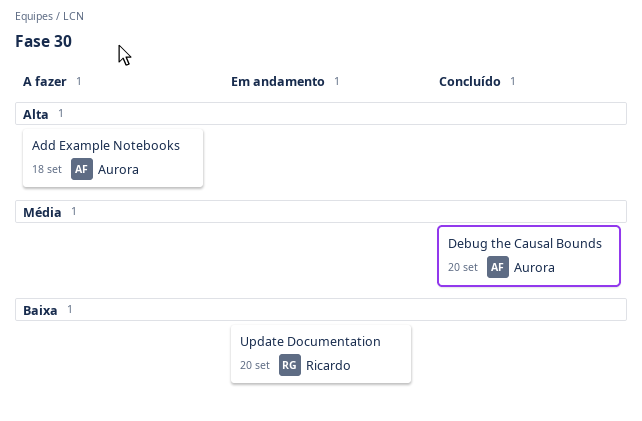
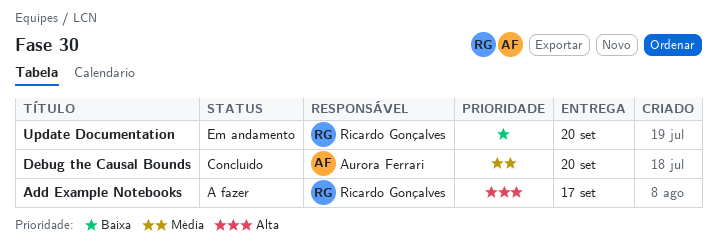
Add Example Notebooks, owner: Aurora Ferrari -> Ricardo Gonçalves
Add Example Notebooks, due: Sep 18 -> Sep 17

